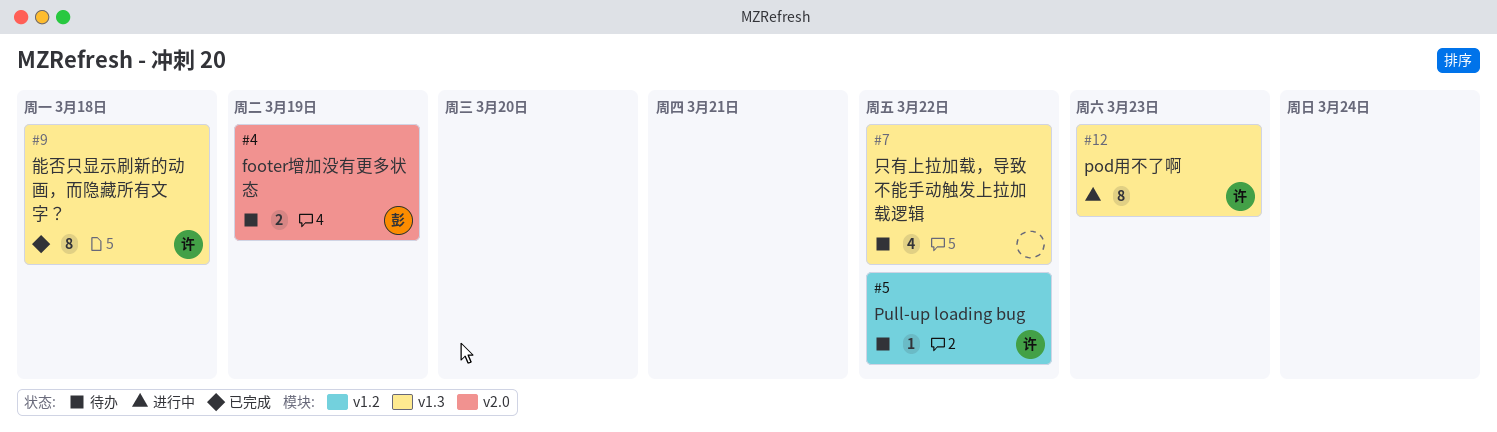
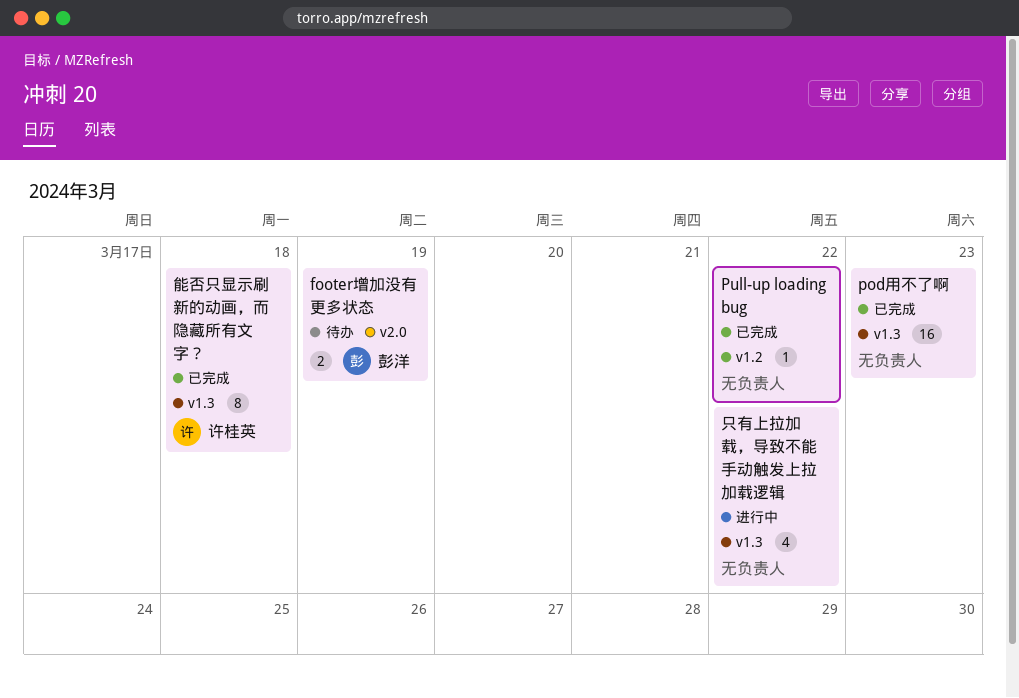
pod用不了啊, status: 进行中 -> 已完成
pod用不了啊, owner: 许桂英 -> none
pod用不了啊, estimate: 8 -> 16
Pull-up loading bug, status: 待办 -> 已完成
Pull-up loading bug, owner: 许桂英 -> none
只有上拉加载，导致不能手动触发上拉加载逻辑, status: 待办 -> 进行中

